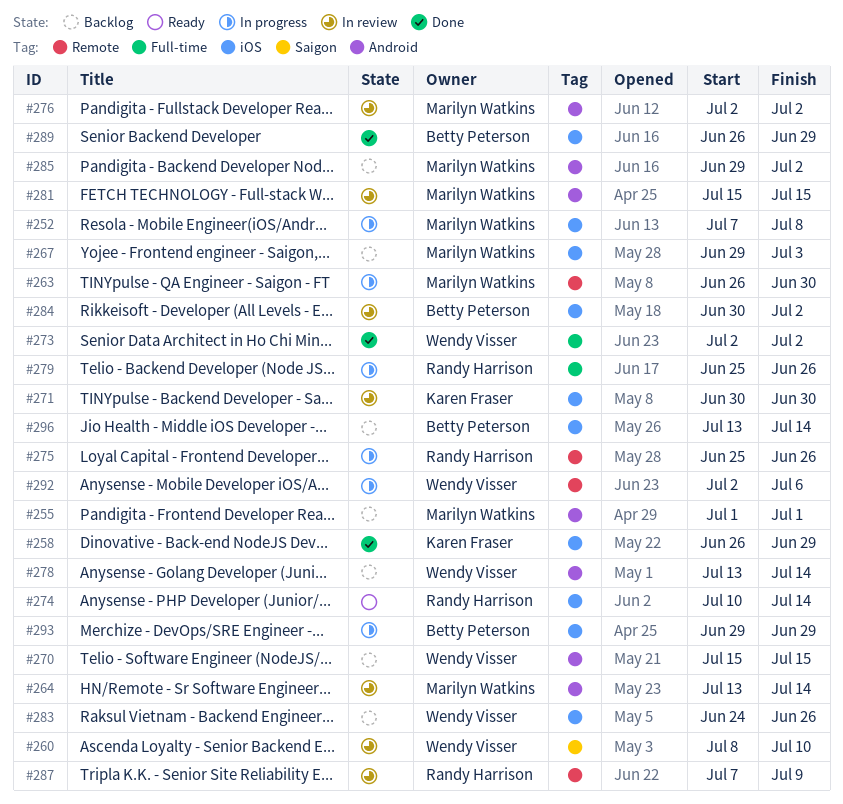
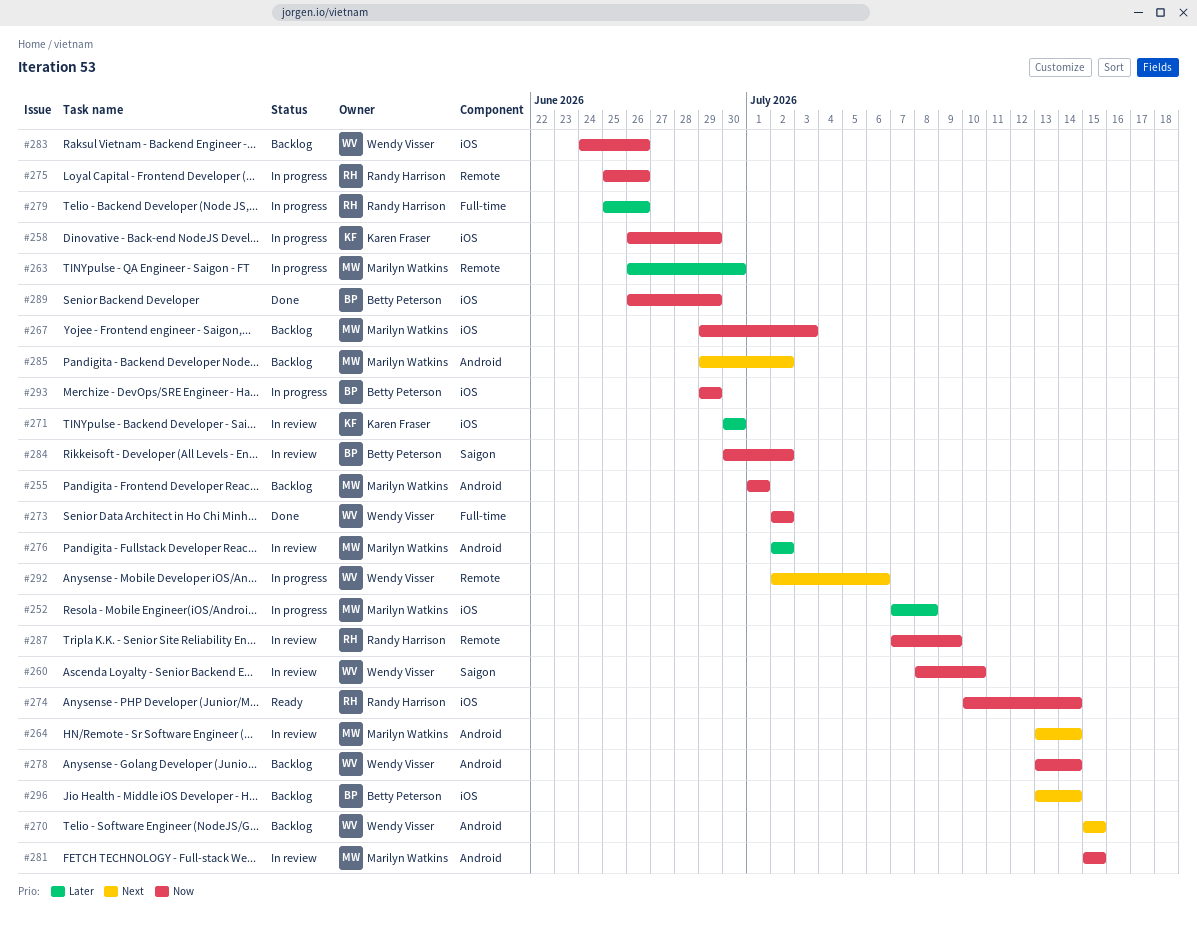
#258, status: Done -> In progress
#284, label: iOS -> Saigon

